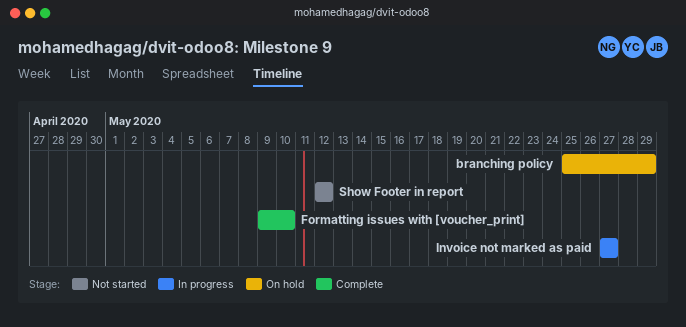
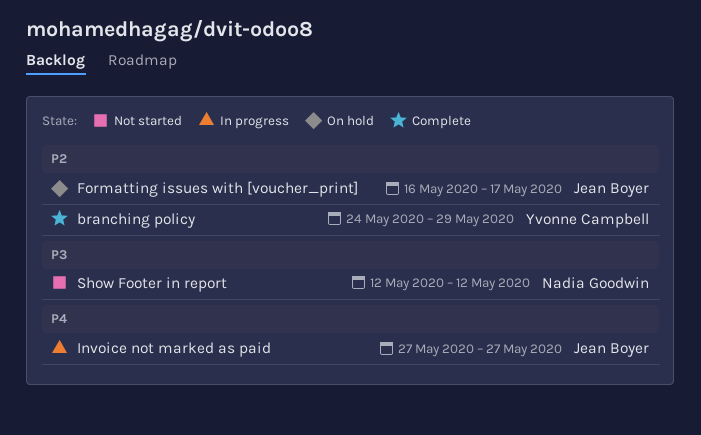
branching policy, status: On hold -> Complete
branching policy, start: May 25 -> May 24
Formatting issues with [voucher_print], status: Complete -> On hold
Formatting issues with [voucher_print], start: May 9 -> May 16
Formatting issues with [voucher_print], due: May 10 -> May 17

